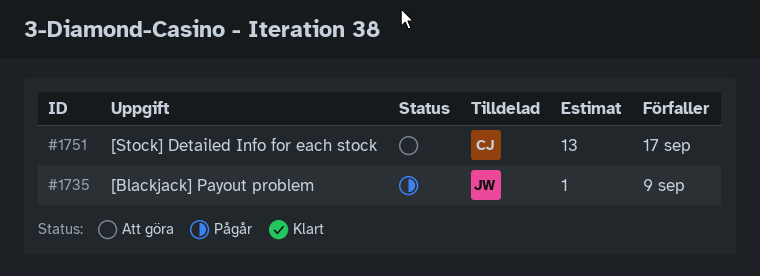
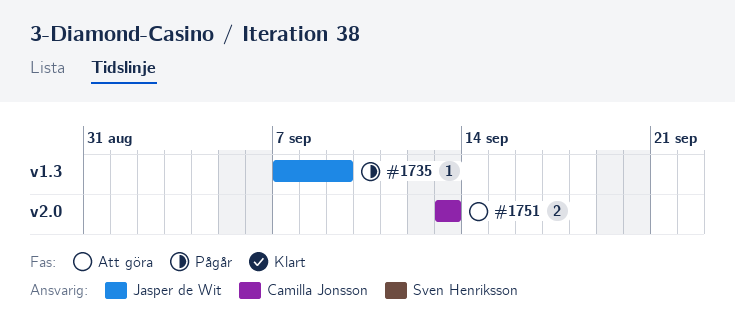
#1751, estimate: 13 -> 2
#1751, due: Sep 17 -> Sep 13

